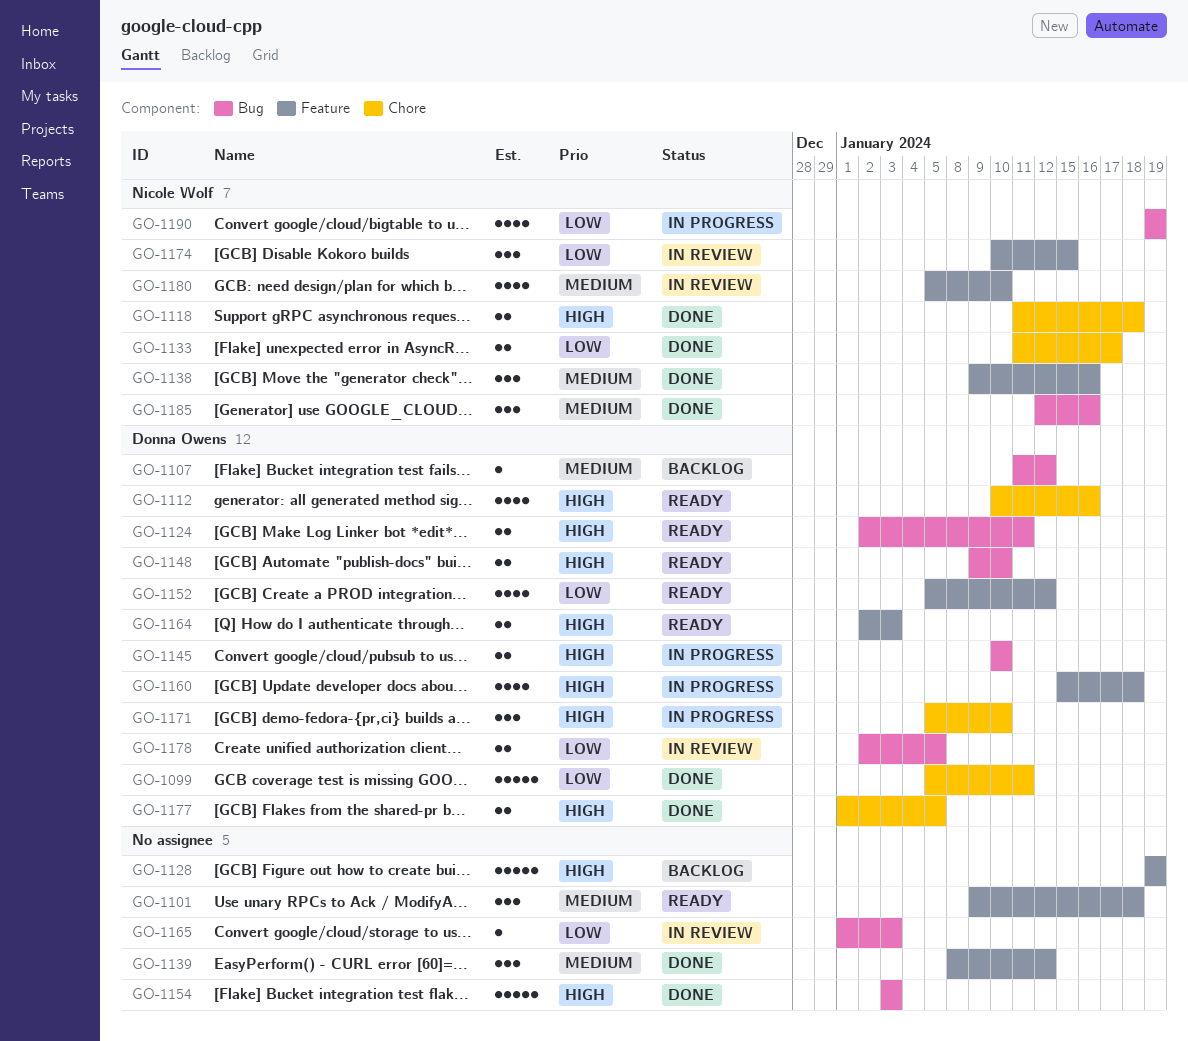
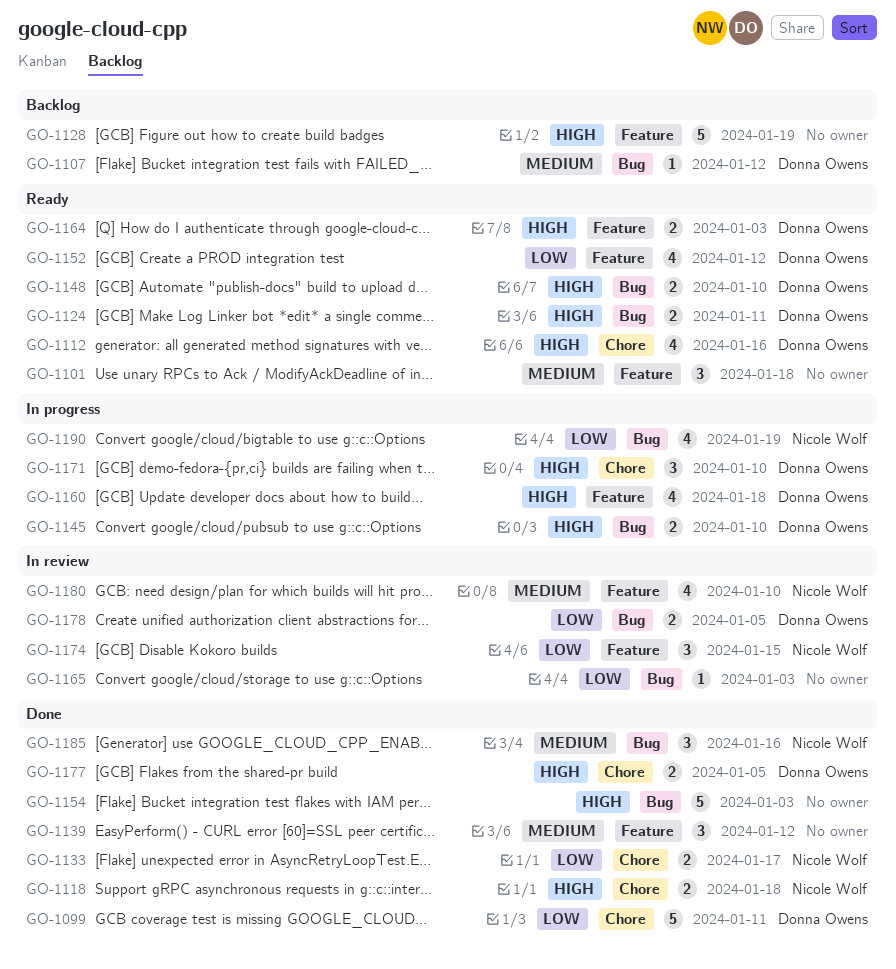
GO-1138: present -> none

